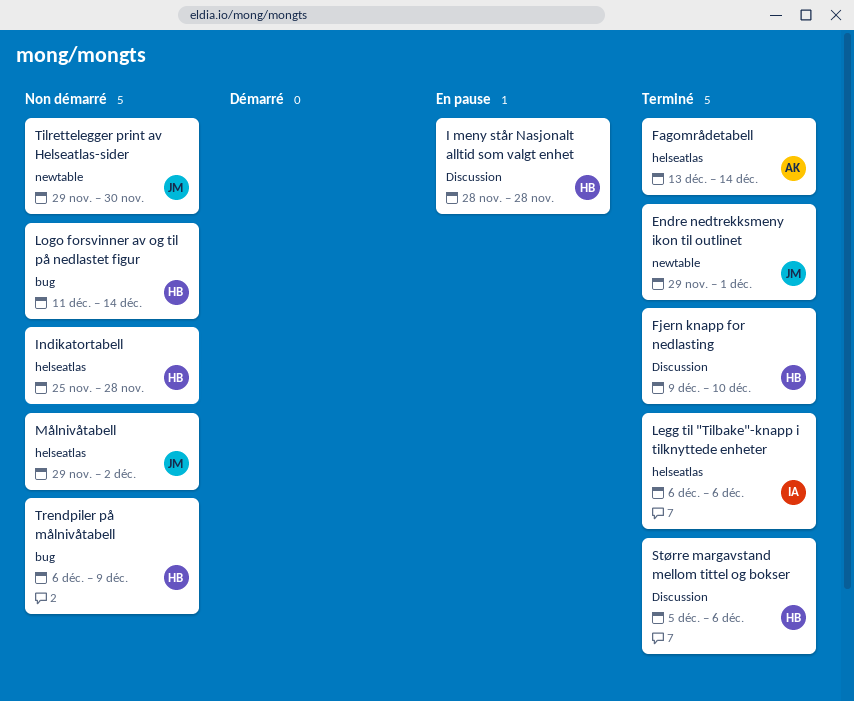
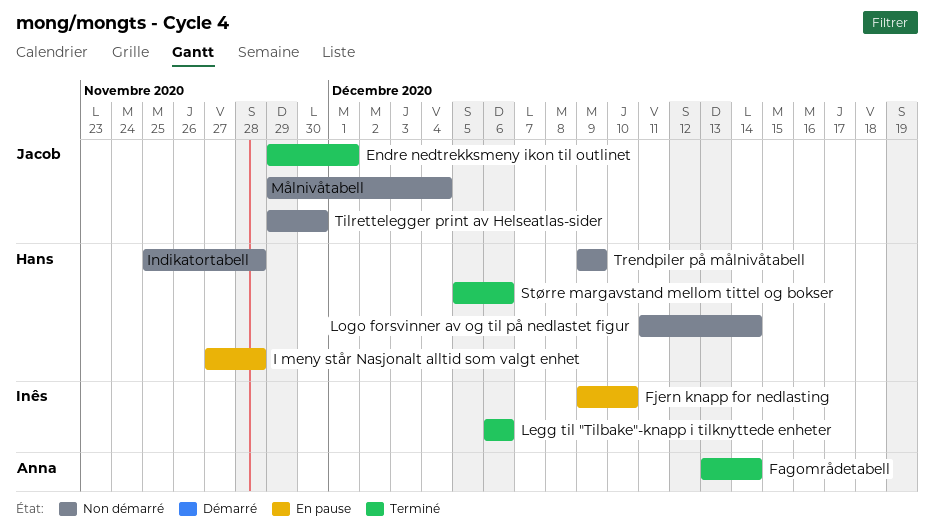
Fjern knapp for nedlasting, status: Terminé -> En pause
Fjern knapp for nedlasting, owner: Hans -> Inês
I meny står Nasjonalt alltid som valgt enhet, start: Nov 28 -> Nov 27
Målnivåtabell, due: Dec 2 -> Dec 4
Trendpiler på målnivåtabell, start: Dec 6 -> Dec 9

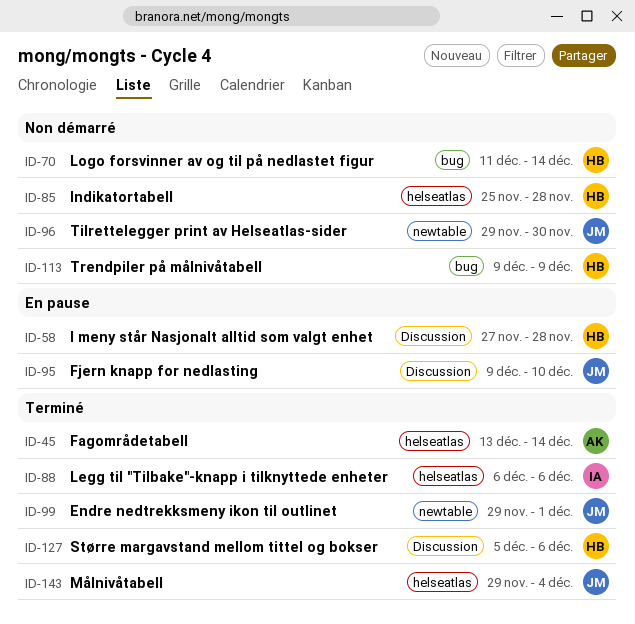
Fjern knapp for nedlasting, owner: Inês -> Jacob
Målnivåtabell, status: Non démarré -> Terminé

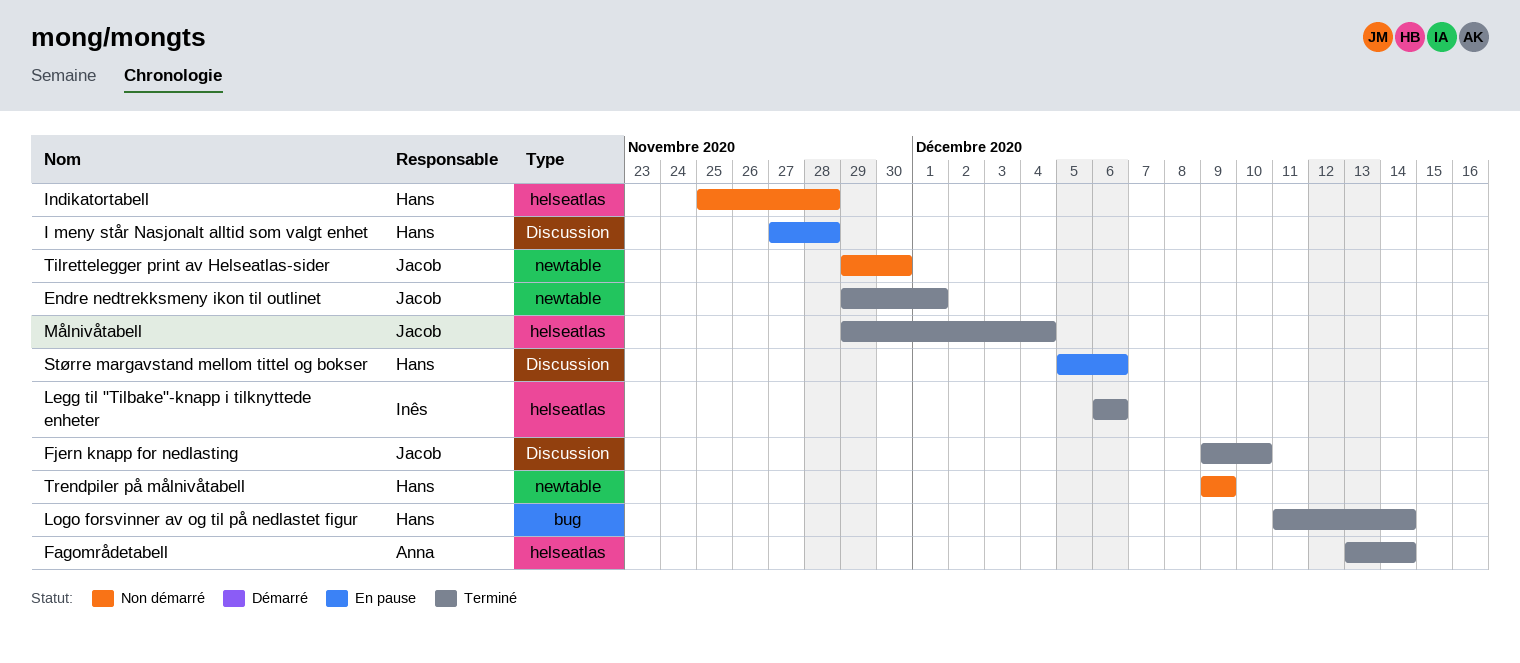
Fjern knapp for nedlasting, status: En pause -> Terminé
Logo forsvinner av og til på nedlastet figur, status: Non démarré -> Terminé
Større margavstand mellom tittel og bokser, status: Terminé -> En pause
Trendpiler på målnivåtabell, label: bug -> newtable

